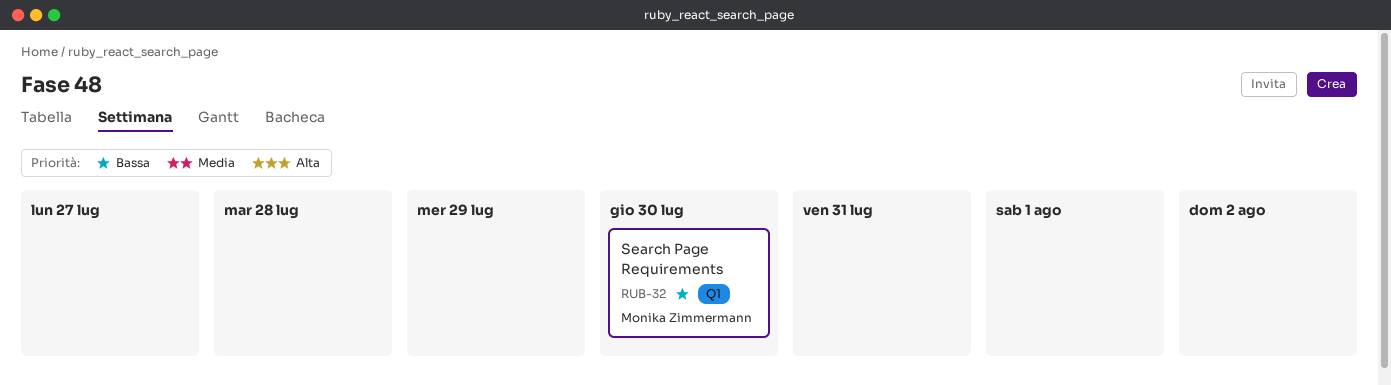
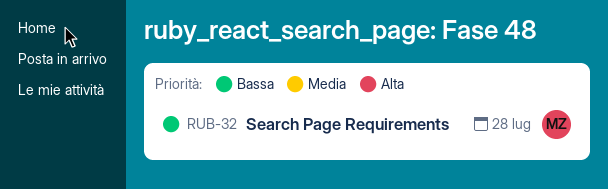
RUB-32, due: Jul 30 -> Jul 28

